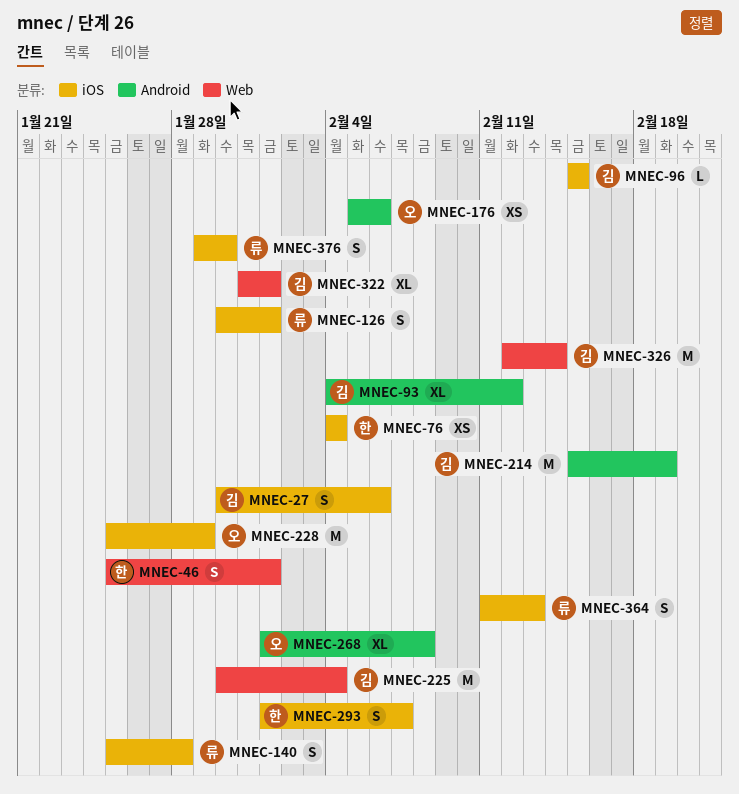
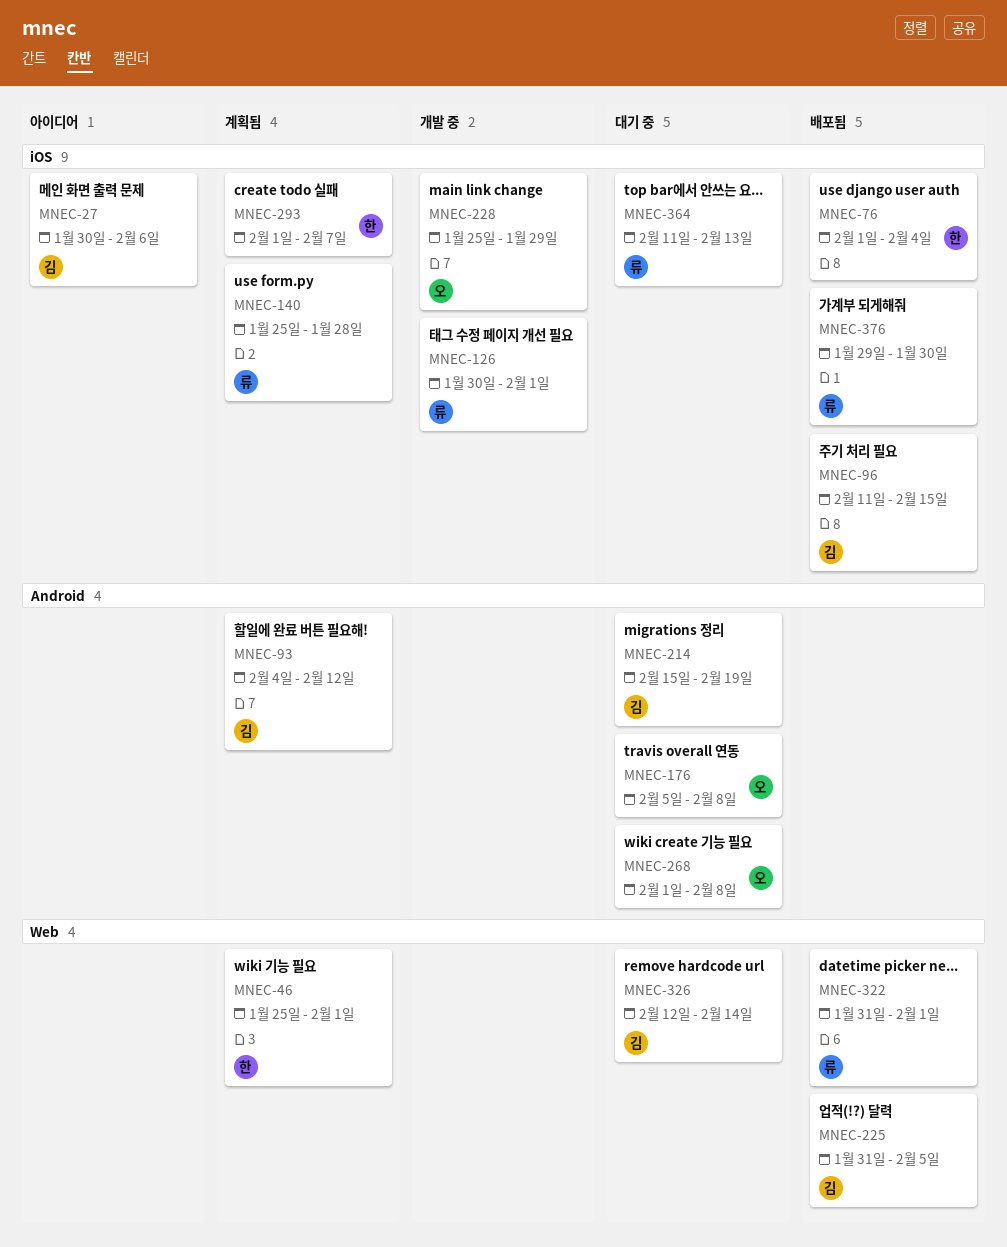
MNEC-76, start: Feb 4 -> Feb 1
MNEC-96, start: Feb 15 -> Feb 11
MNEC-176, due: Feb 6 -> Feb 8
MNEC-225, start: Jan 30 -> Jan 31
MNEC-225, due: Feb 4 -> Feb 5
MNEC-322, owner: 김 -> 류

